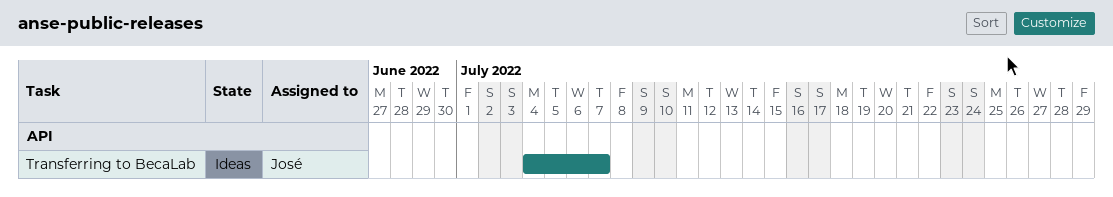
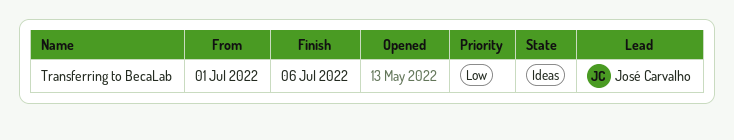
Transferring to BecaLab, start: Jul 4 -> Jul 1
Transferring to BecaLab, due: Jul 7 -> Jul 6

